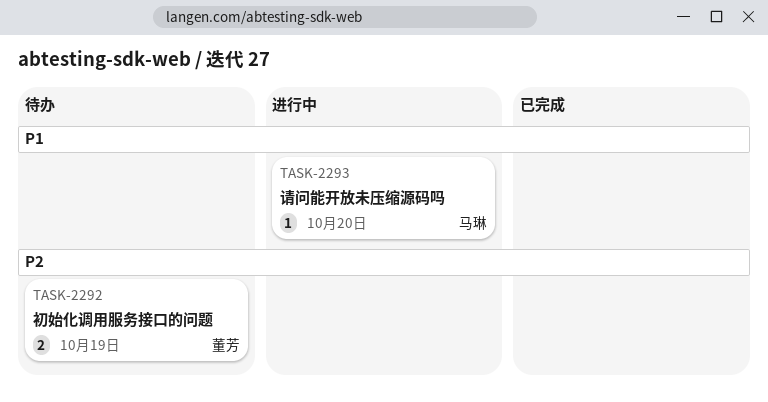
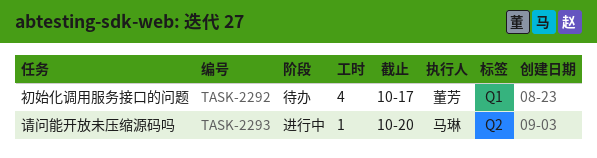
TASK-2292, estimate: 2 -> 4
TASK-2292, due: Oct 19 -> Oct 17

